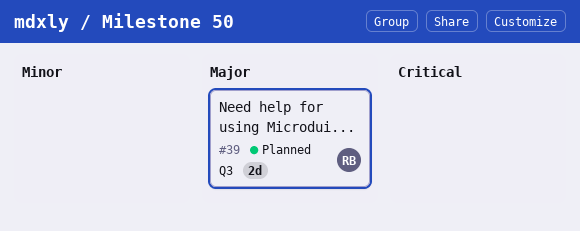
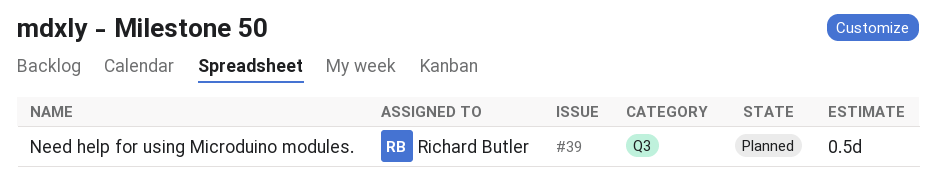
#39, estimate: 2d -> 0.5d

